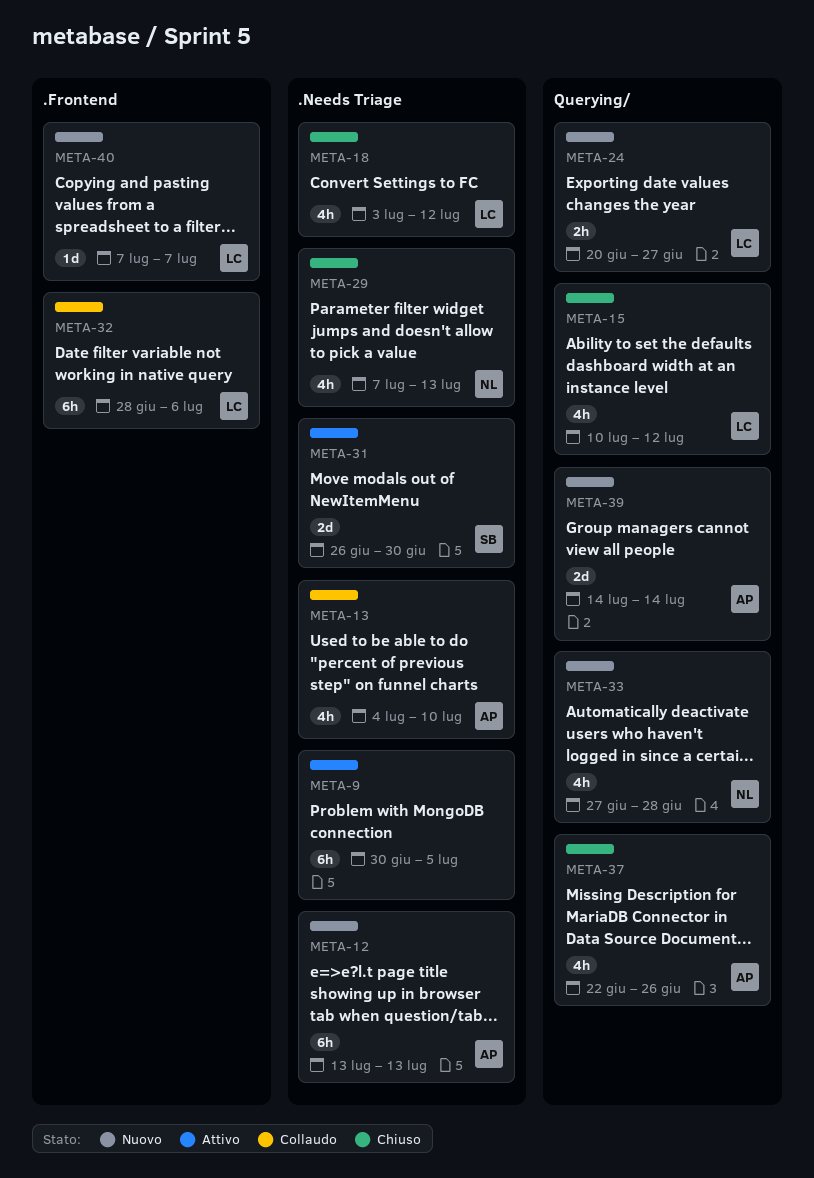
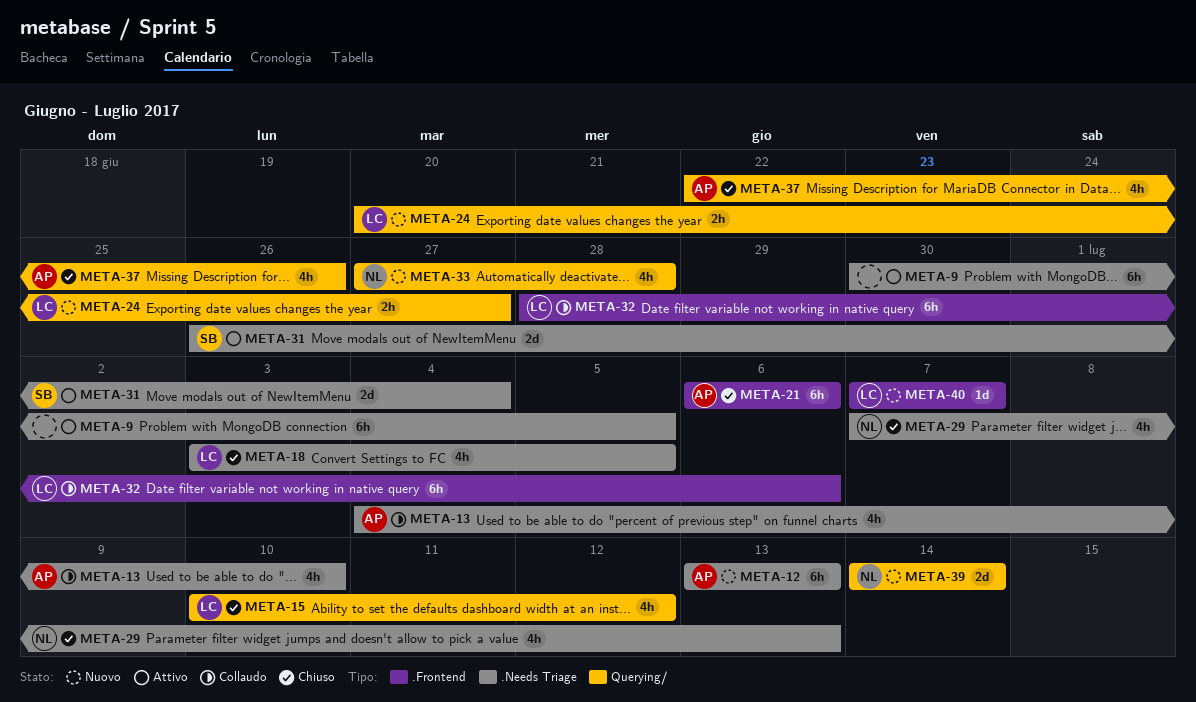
META-18, due: Jul 12 -> Jul 5
META-21: none -> present
META-31, due: Jun 30 -> Jul 4
META-39, owner: AP -> NL

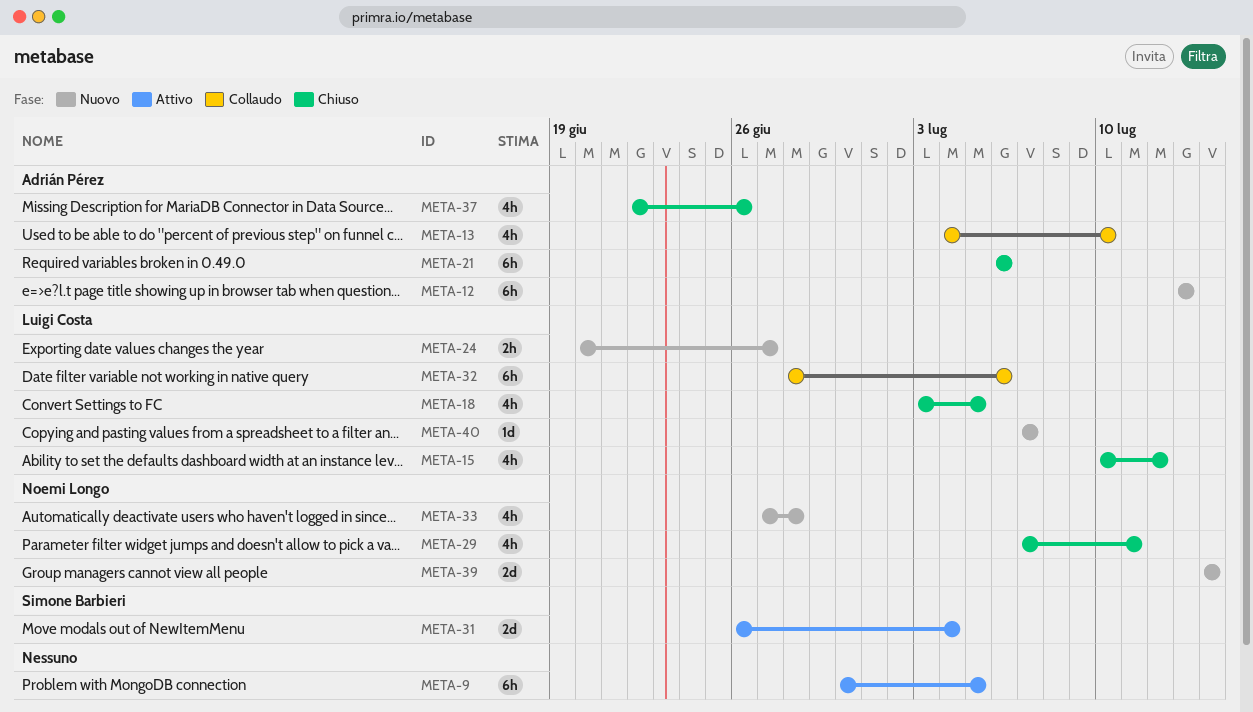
META-29, due: Jul 13 -> Jul 11

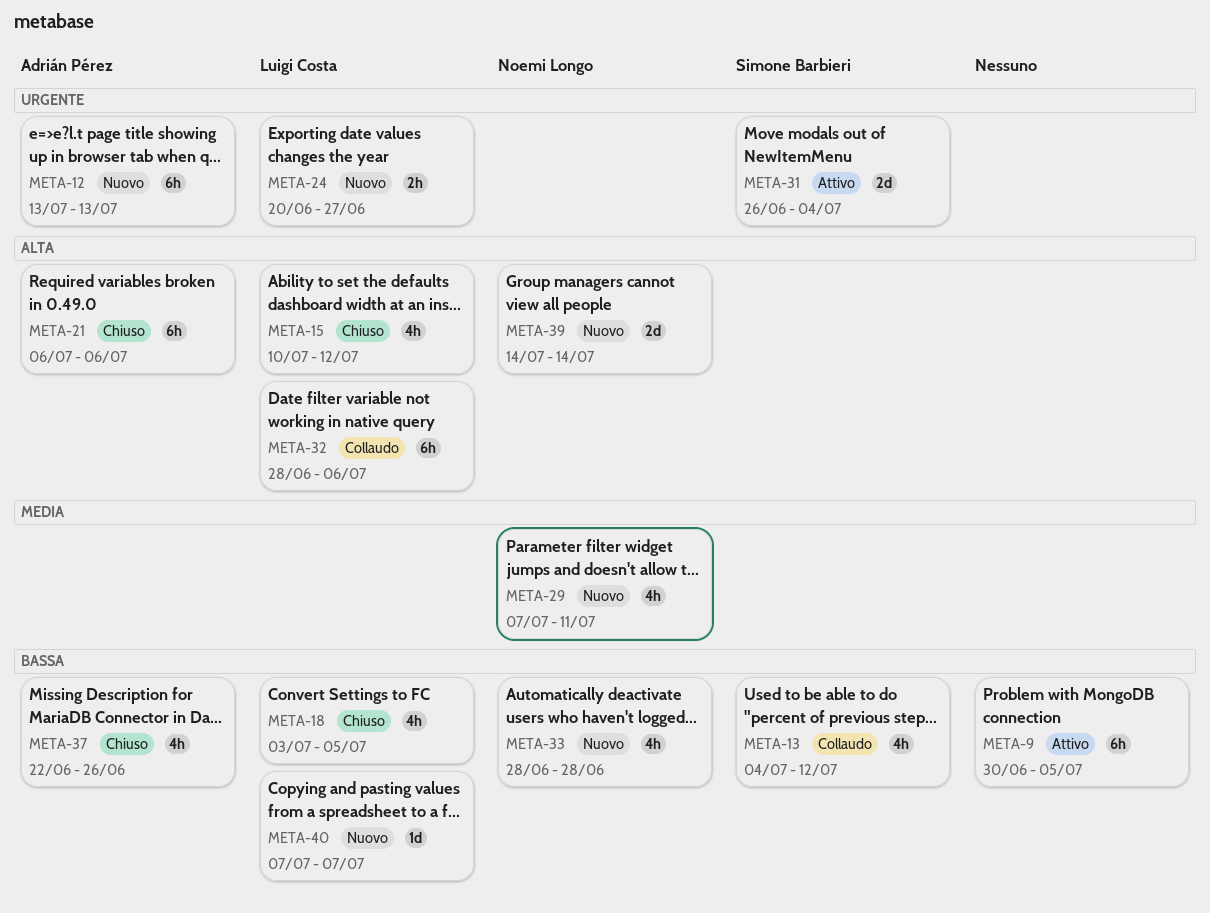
META-13, owner: Adrián Pérez -> Simone Barbieri
META-13, due: Jul 10 -> Jul 12
META-29, status: Chiuso -> Nuovo
META-33, start: Jun 27 -> Jun 28

